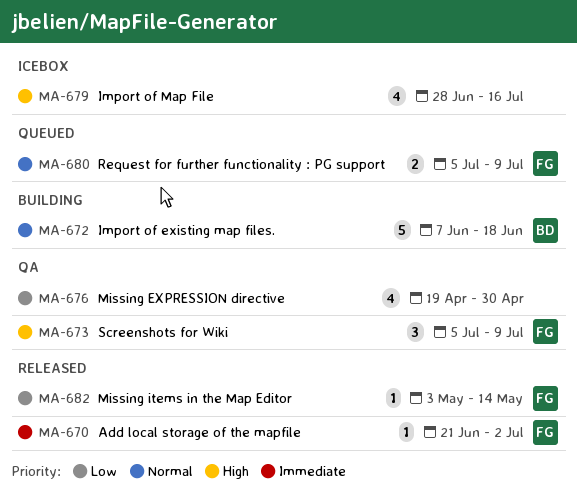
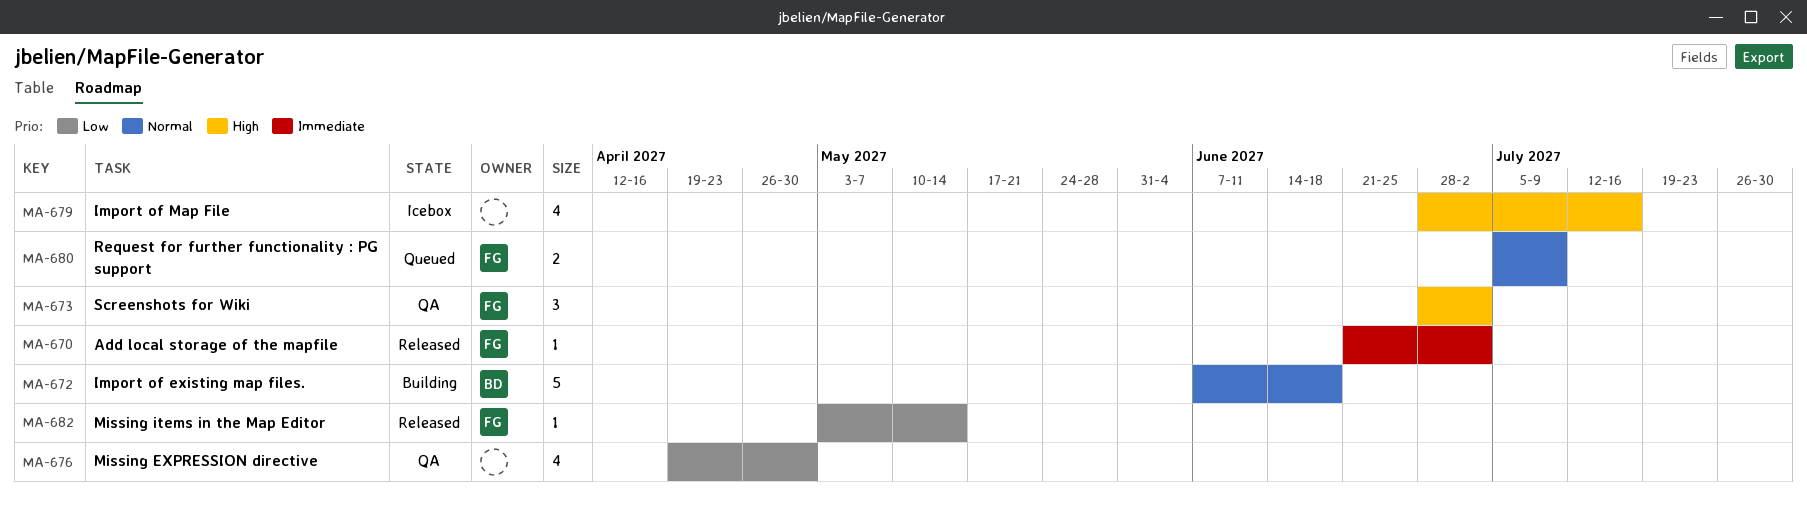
MA-673, start: Jul 5 -> Jun 28
MA-673, due: Jul 9 -> Jul 2

